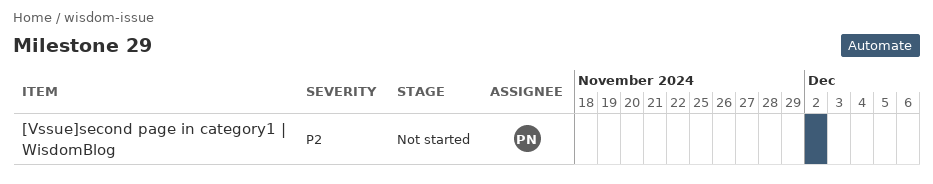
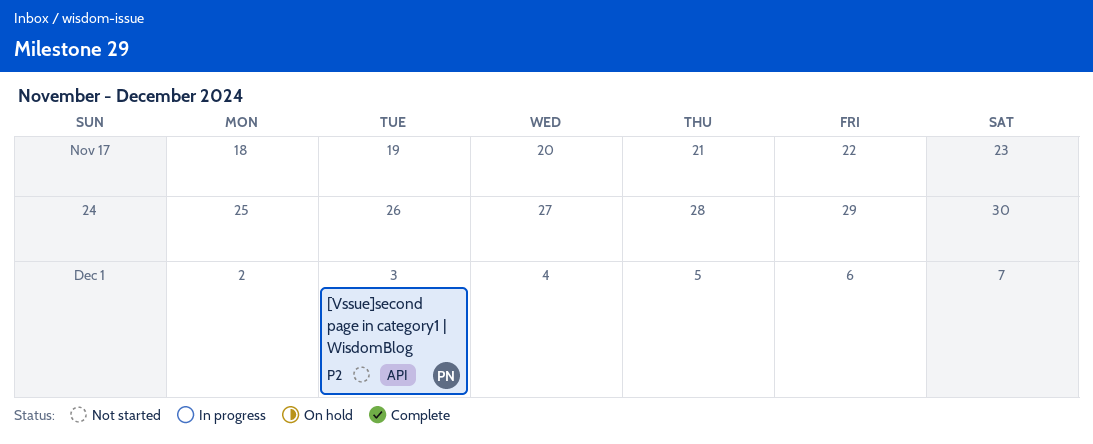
[Vssue]second page in category1 | WisdomBlog, due: Dec 2 -> Dec 3

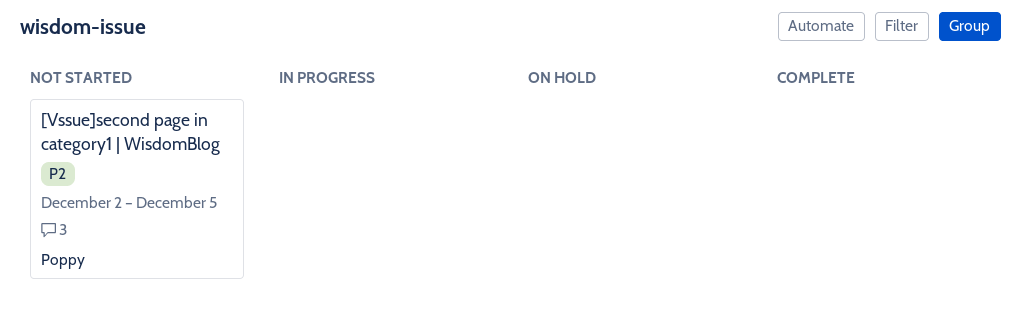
[Vssue]second page in category1 | WisdomBlog, due: Dec 3 -> Dec 5

